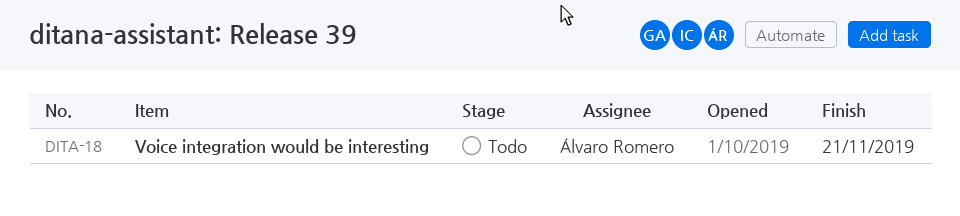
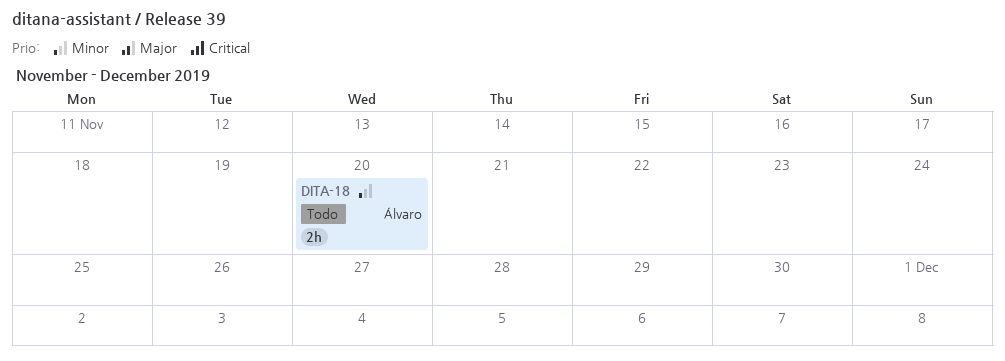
DITA-18, due: Nov 21 -> Nov 20

